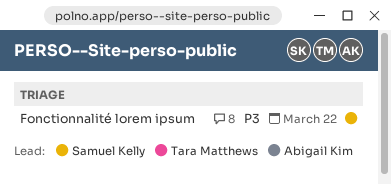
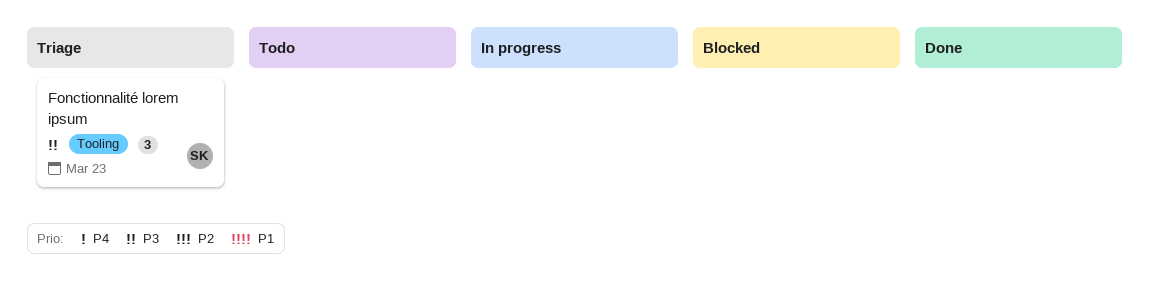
Fonctionnalité lorem ipsum, due: Mar 22 -> Mar 23

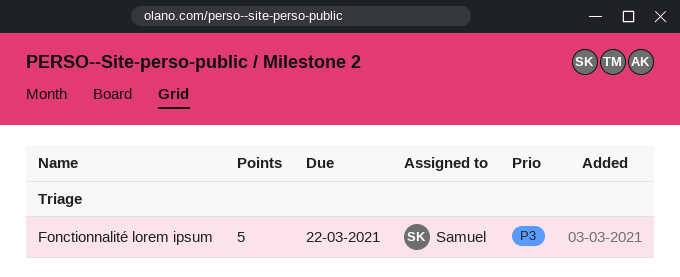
Fonctionnalité lorem ipsum, estimate: 3 -> 5
Fonctionnalité lorem ipsum, due: Mar 23 -> Mar 22

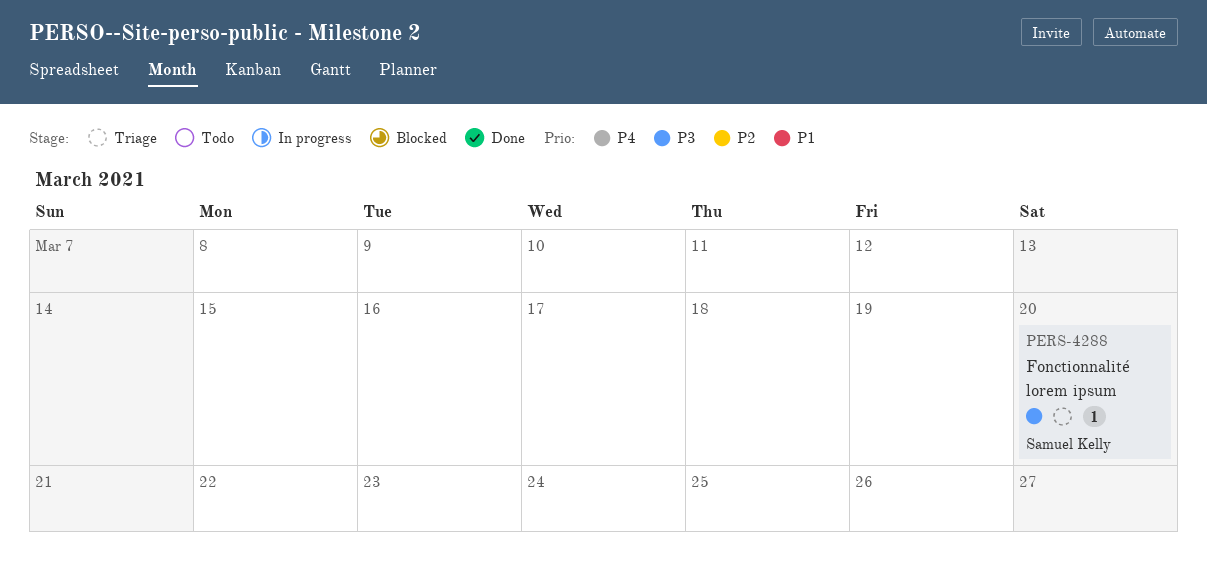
Fonctionnalité lorem ipsum, estimate: 5 -> 1
Fonctionnalité lorem ipsum, due: Mar 22 -> Mar 20

